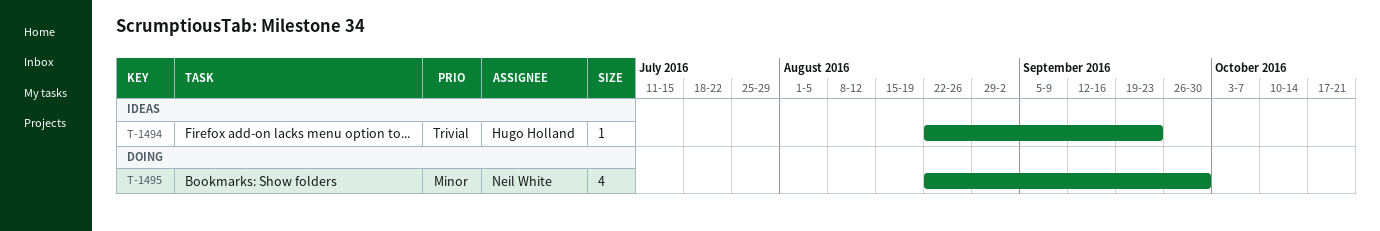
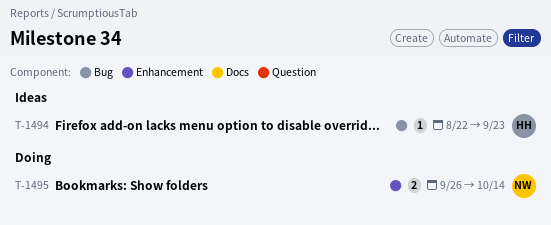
T-1495, estimate: 4 -> 2
T-1495, start: Aug 22 -> Sep 26
T-1495, due: Sep 30 -> Oct 14

